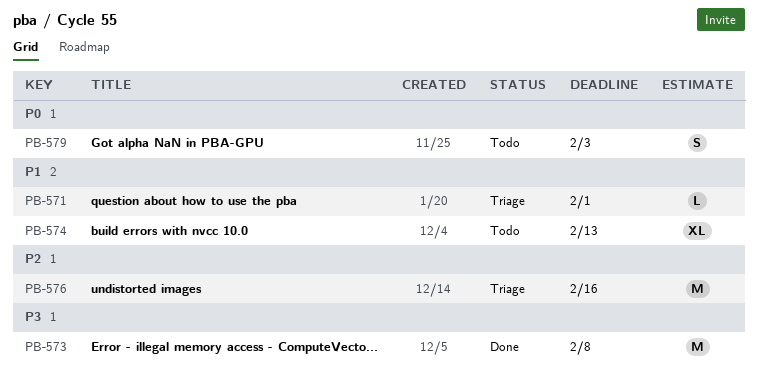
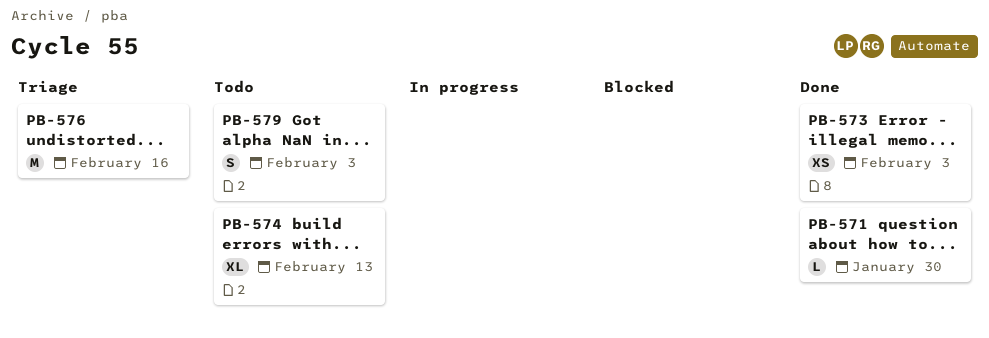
PB-571, status: Triage -> Done
PB-571, due: Feb 1 -> Jan 30
PB-573, estimate: M -> XS
PB-573, due: Feb 8 -> Feb 3

